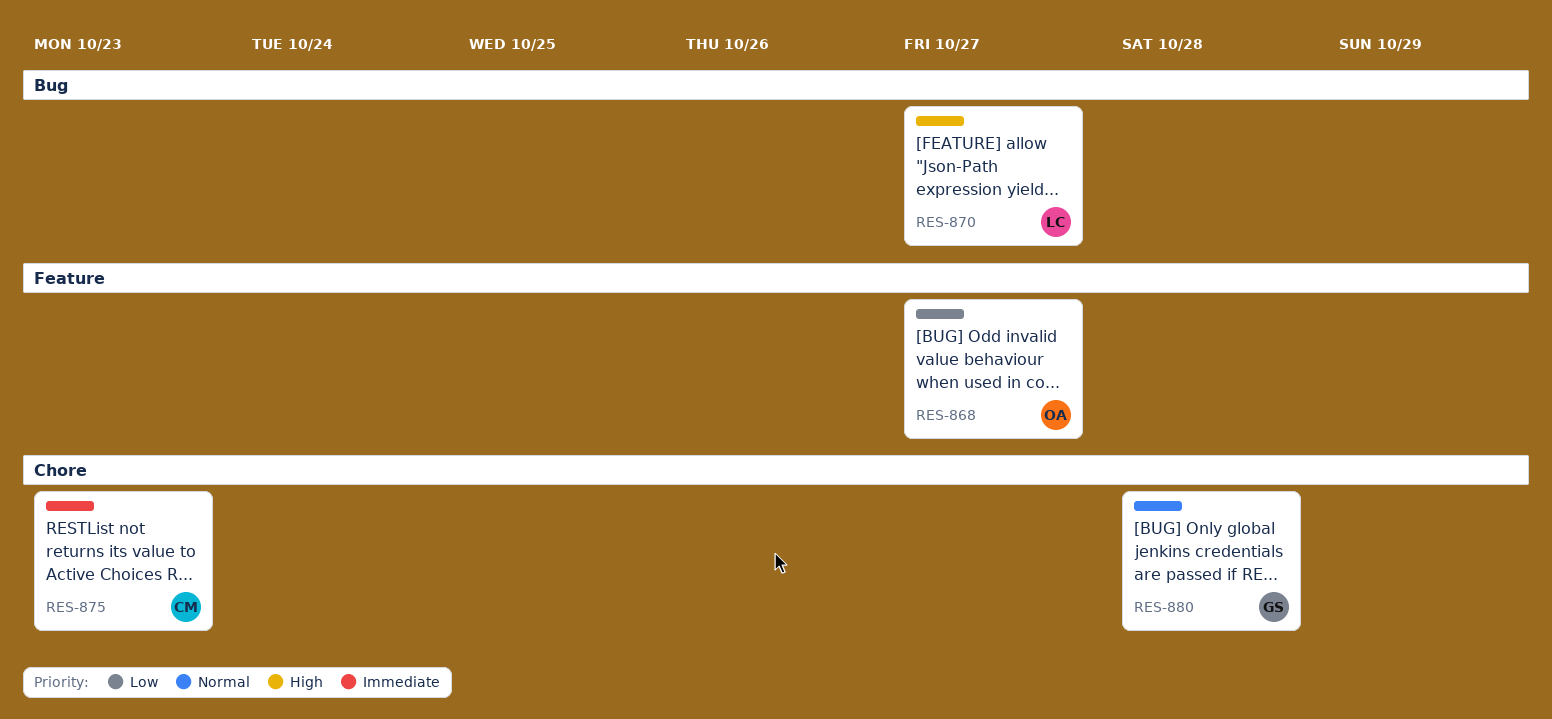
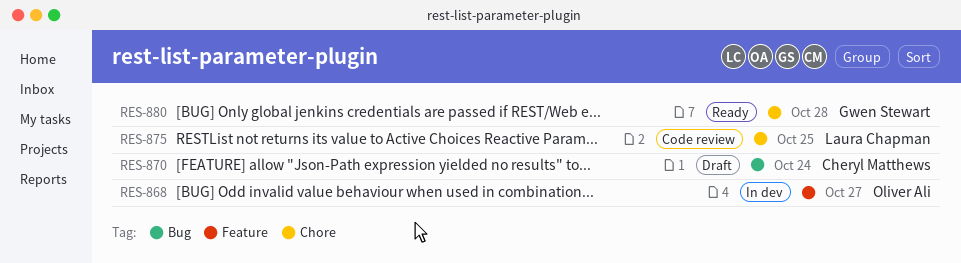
RES-870, owner: Laura Chapman -> Cheryl Matthews
RES-870, due: Oct 27 -> Oct 24
RES-875, owner: Cheryl Matthews -> Laura Chapman
RES-875, due: Oct 23 -> Oct 25

